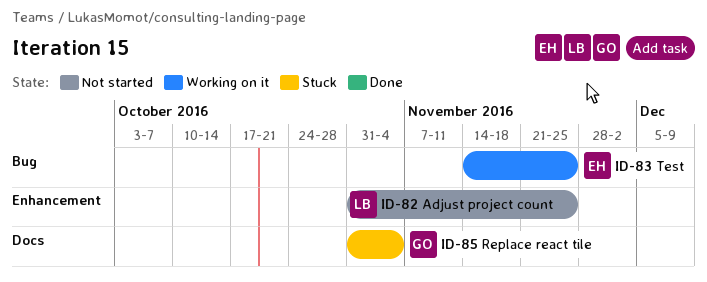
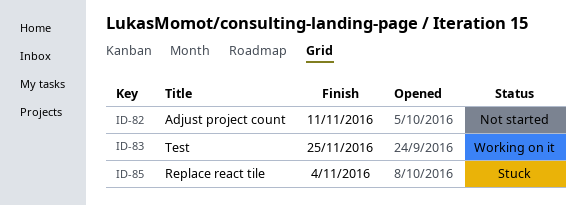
ID-82, due: Nov 25 -> Nov 11

